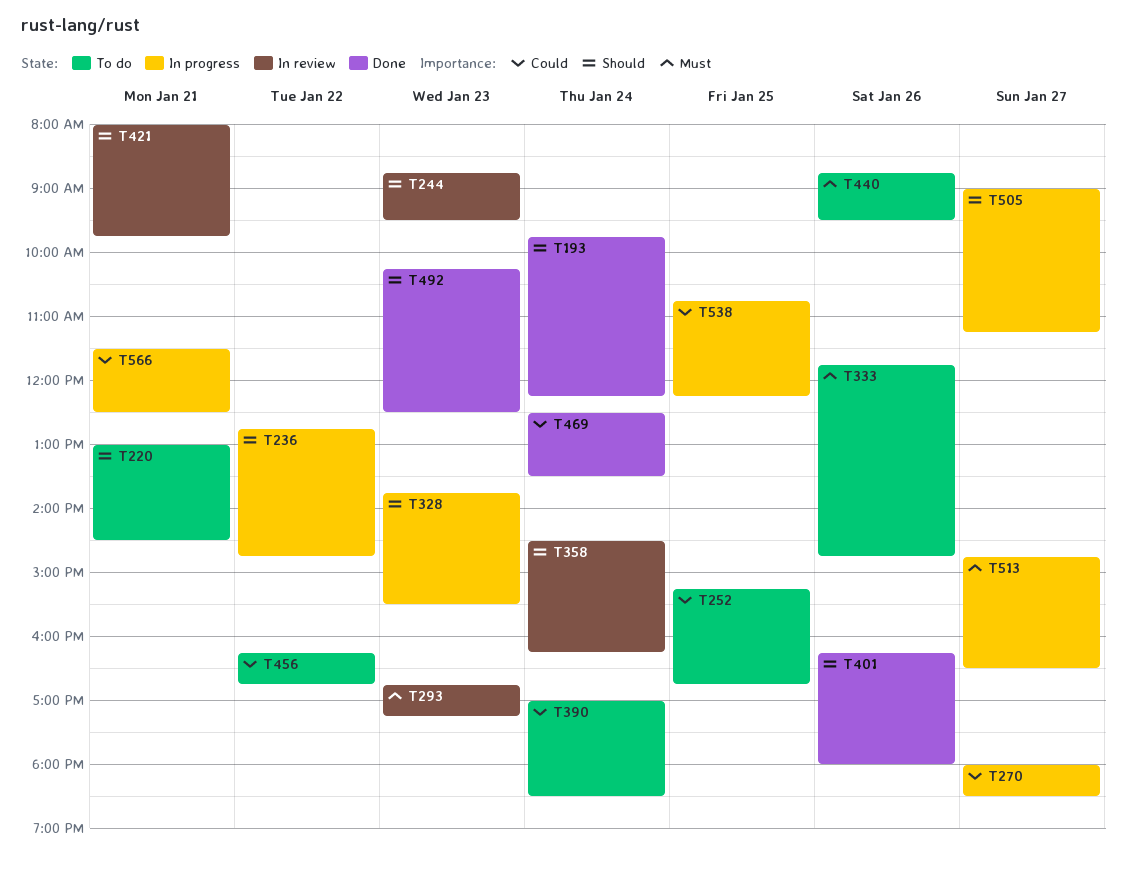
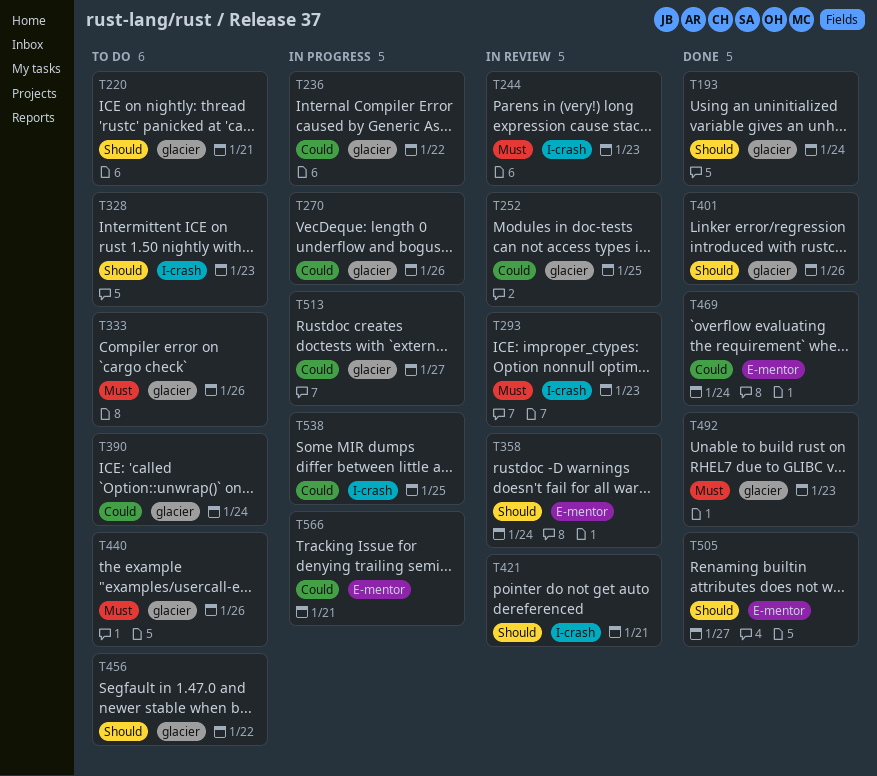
T236, priority: Should -> Could
T244, priority: Should -> Must
T252, status: To do -> In review
T270, day: Jan 27 -> Jan 26
T328, status: In progress -> To do
T456, priority: Could -> Should
T492, priority: Should -> Must
T505, status: In progress -> Done
T513, priority: Must -> Could

